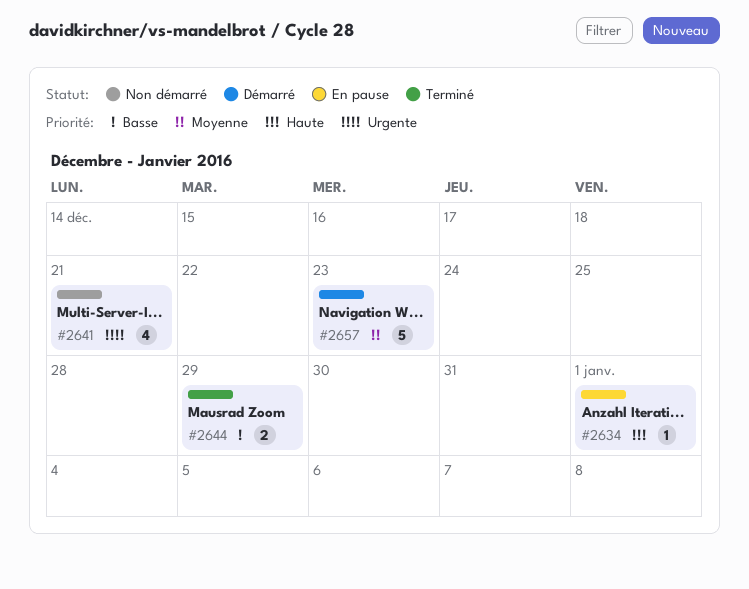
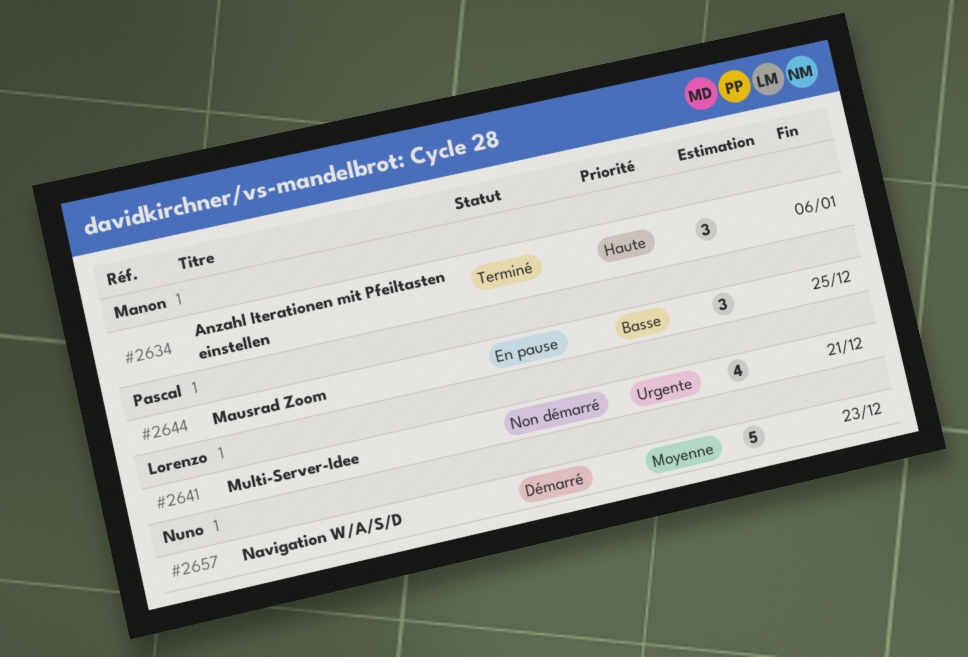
#2634, status: En pause -> Terminé
#2634, estimate: 1 -> 3
#2634, due: Jan 1 -> Jan 6
#2644, status: Terminé -> En pause
#2644, estimate: 2 -> 3
#2644, due: Dec 29 -> Dec 25

